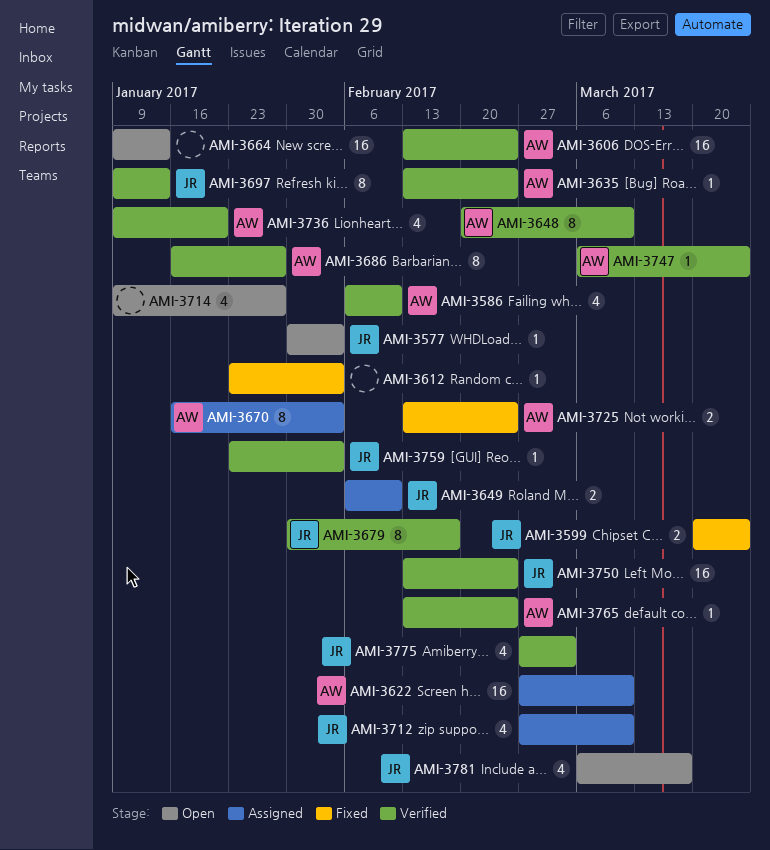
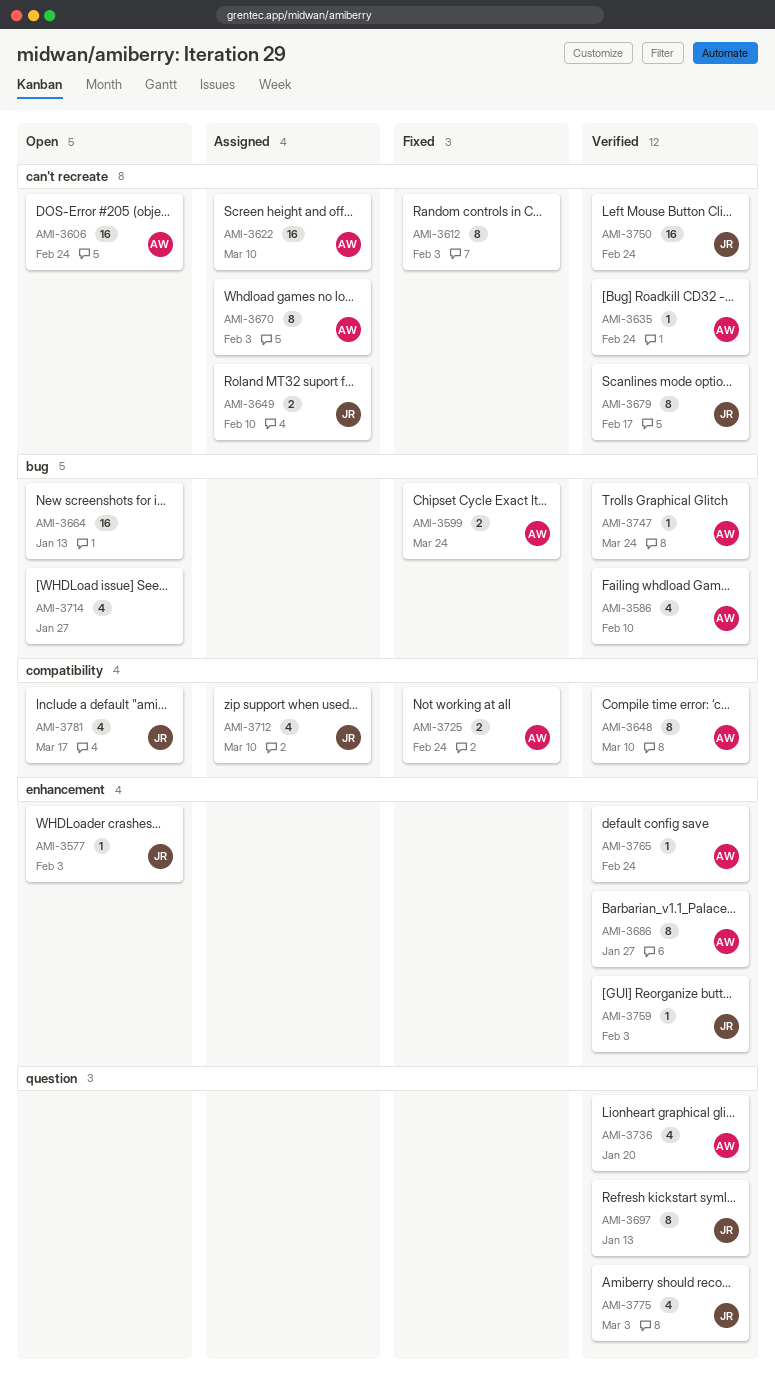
AMI-3599, owner: JR -> AW
AMI-3606, status: Verified -> Open
AMI-3612, estimate: 1 -> 8

